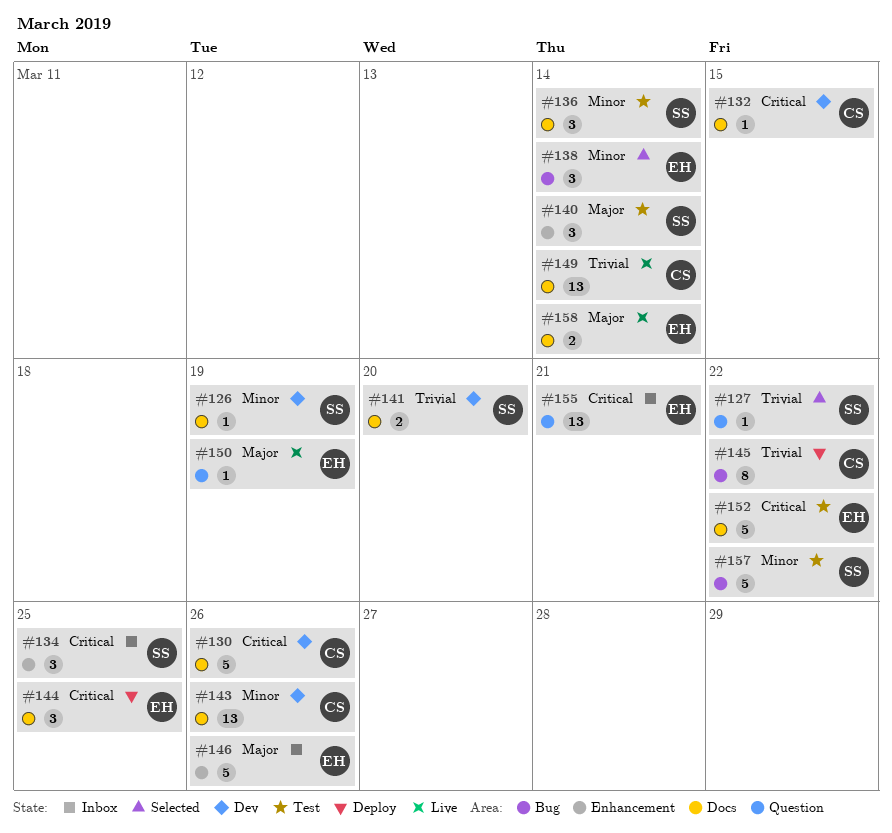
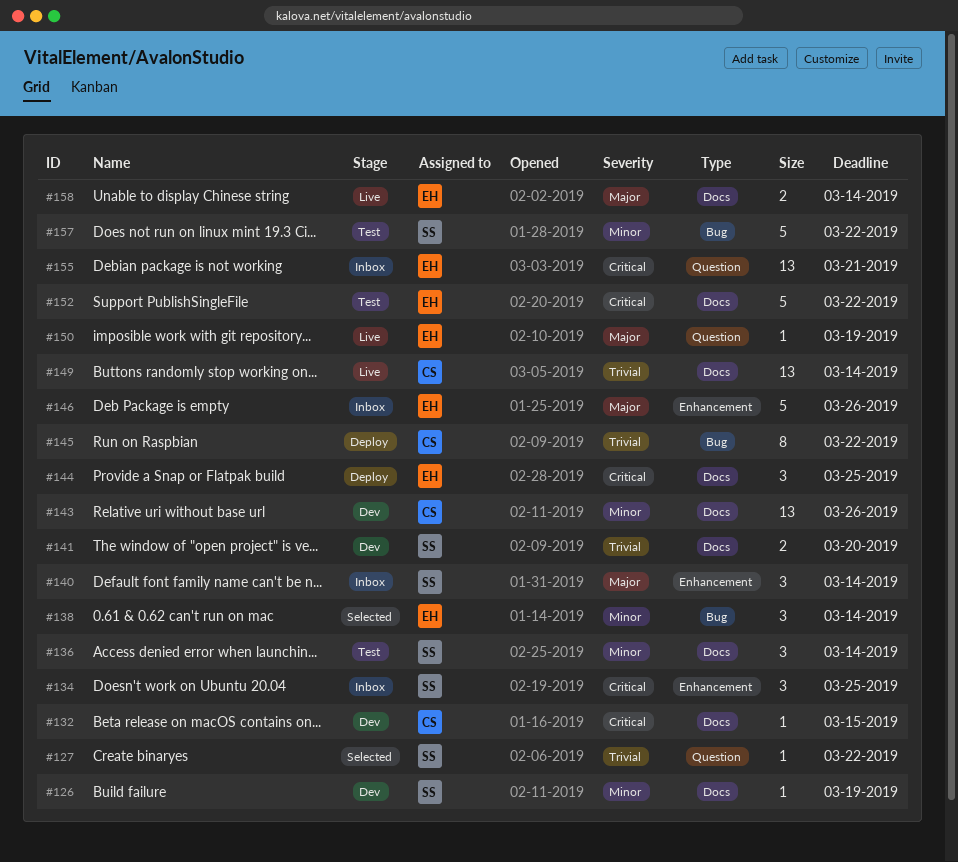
#130: present -> none
#140, status: Test -> Inbox

